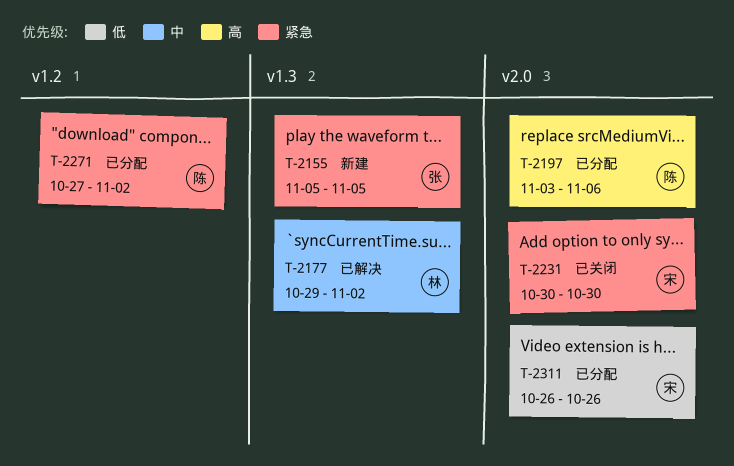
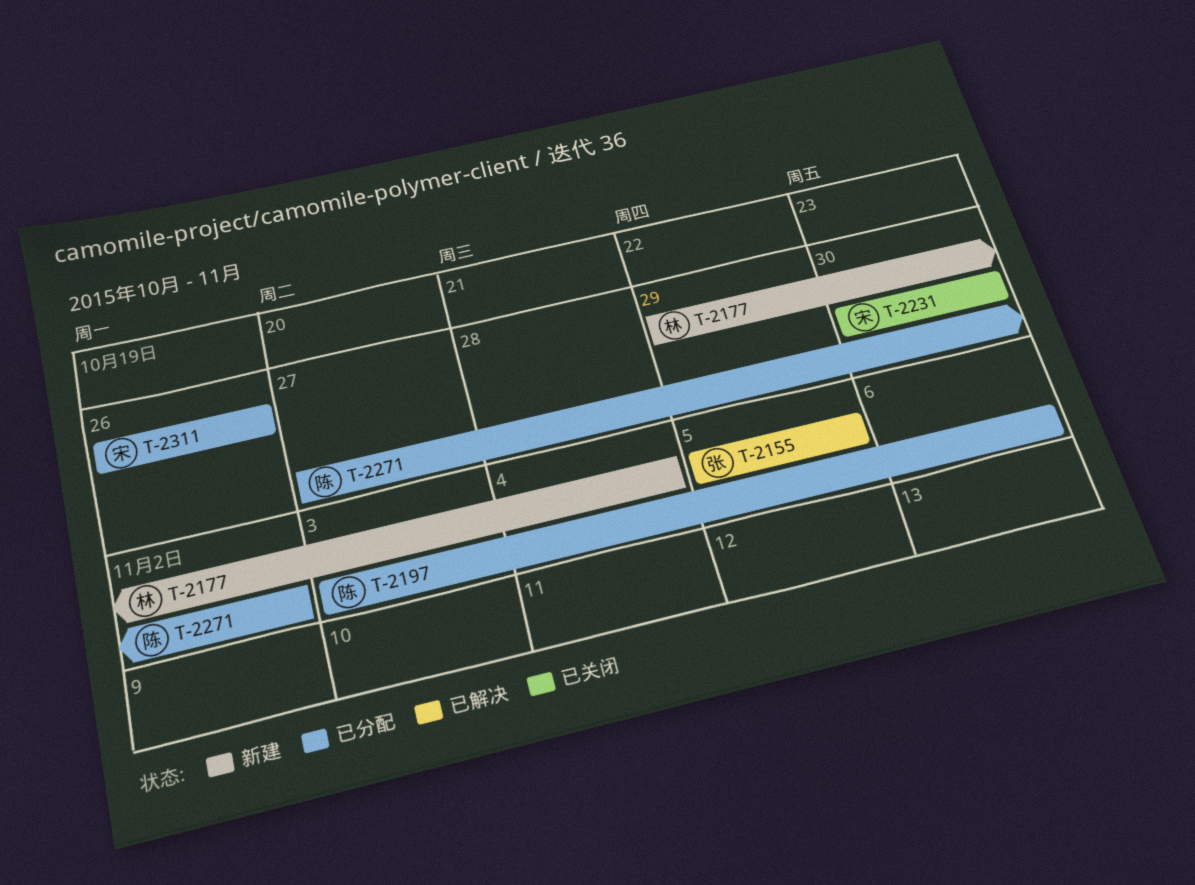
T-2155, status: 新建 -> 已解决
T-2177, status: 已解决 -> 新建
T-2177, due: Nov 2 -> Nov 4

